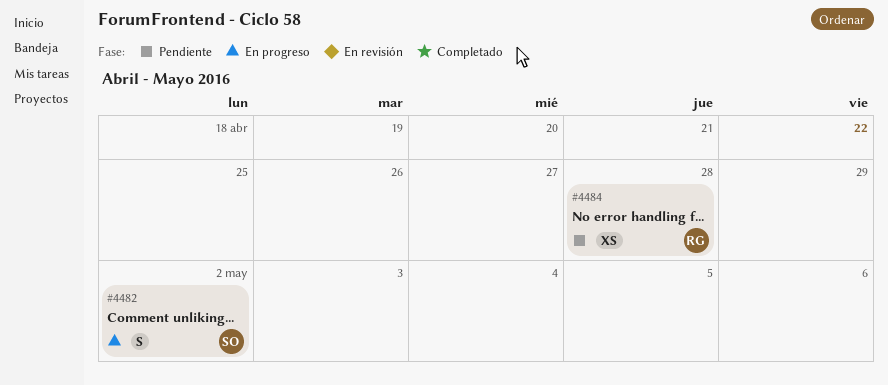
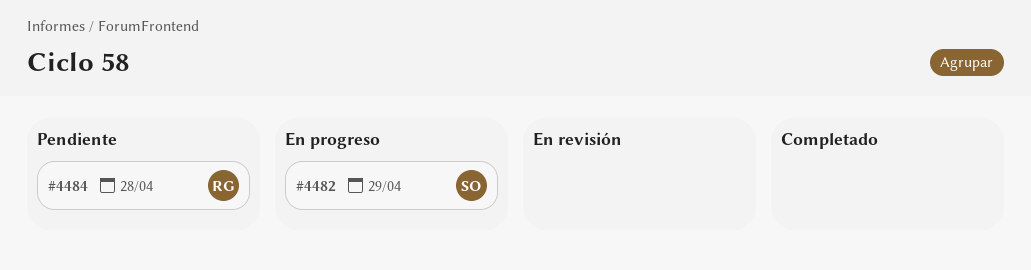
#4482, due: May 2 -> Apr 29

